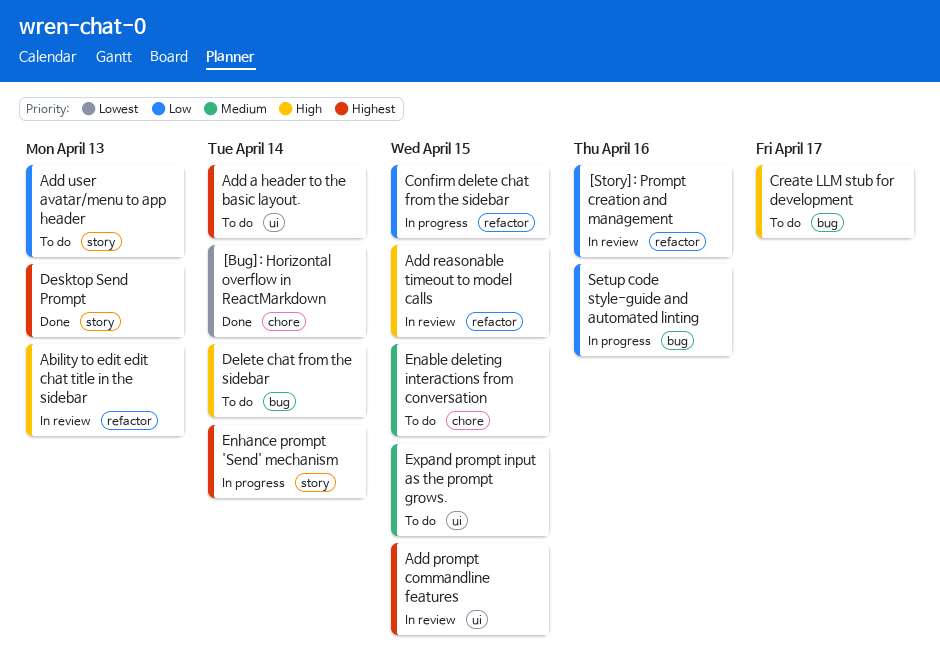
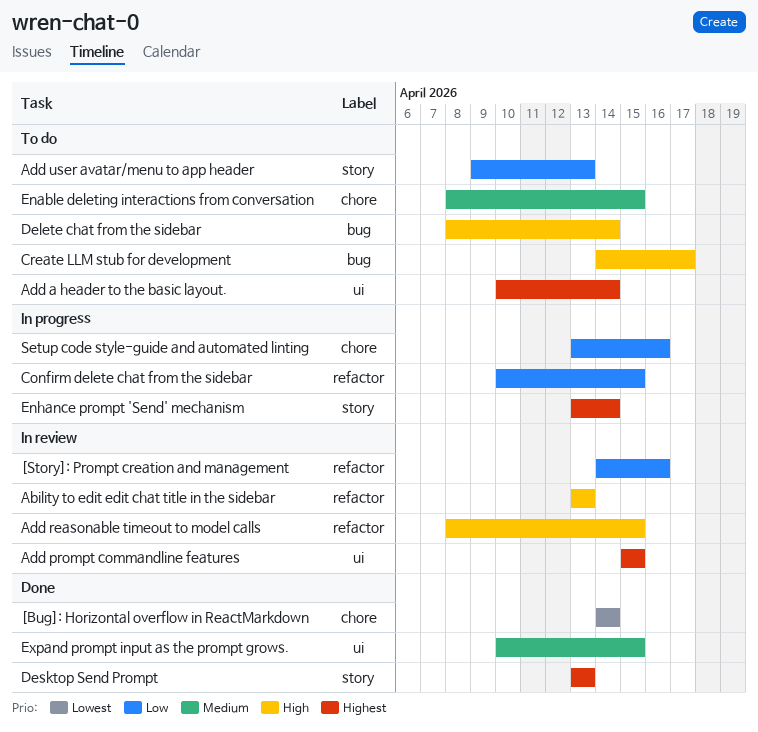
Expand prompt input as the prompt grows., status: To do -> Done
Setup code style-guide and automated linting, label: bug -> chore

